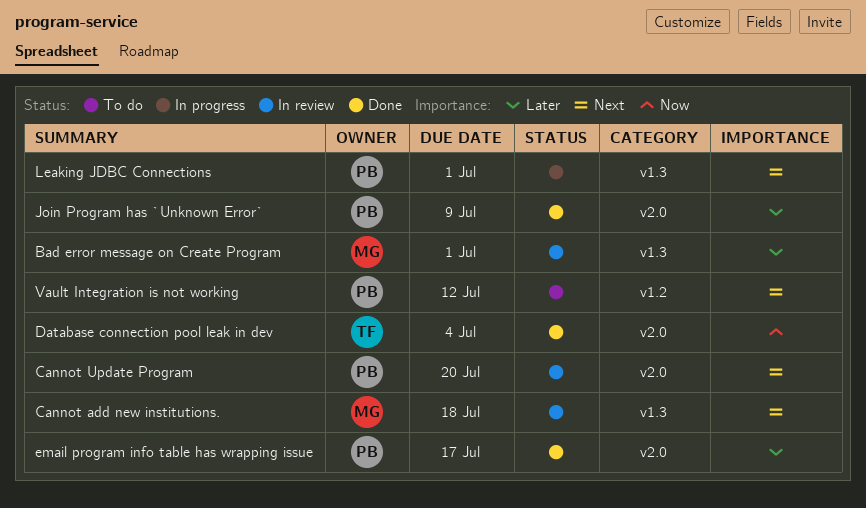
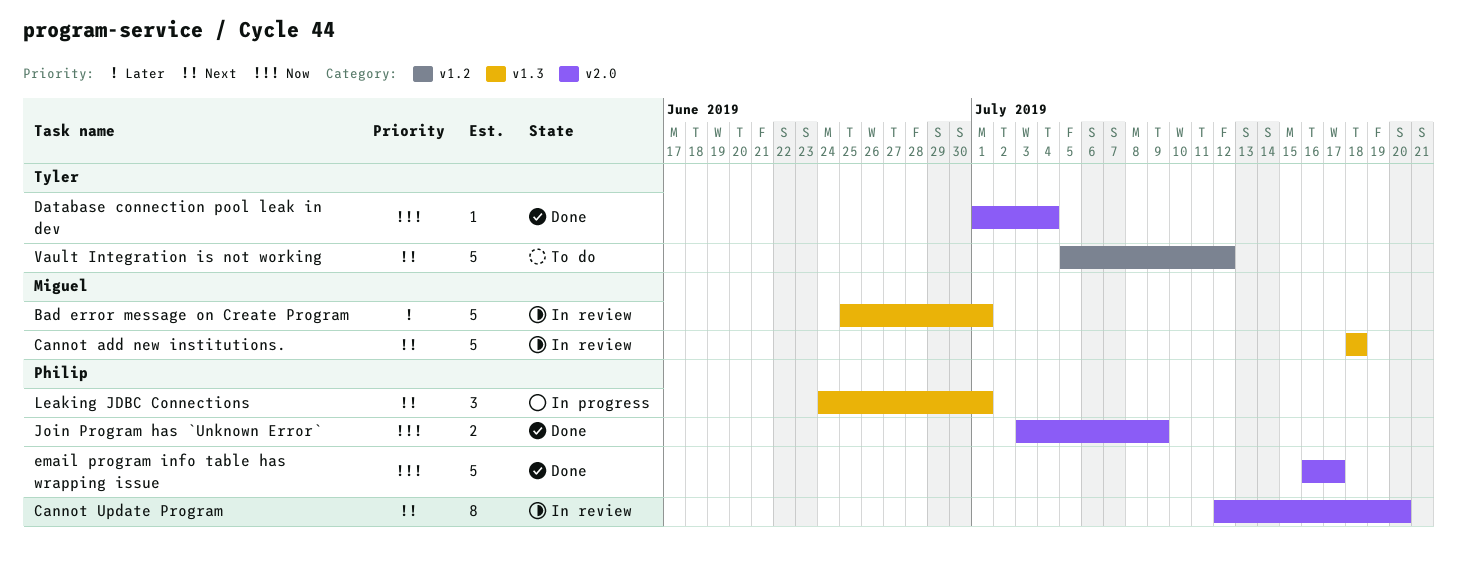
email program info table has wrapping issue, priority: Later -> Now
Join Program has `Unknown Error`, priority: Later -> Now
Vault Integration is not working, owner: Philip -> Tyler

